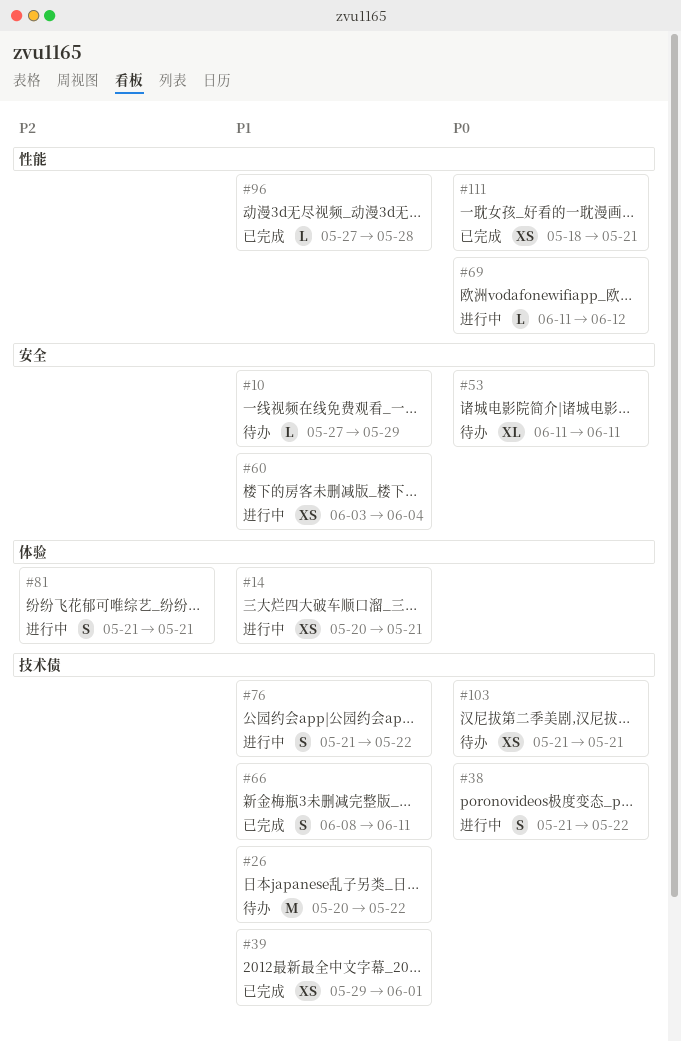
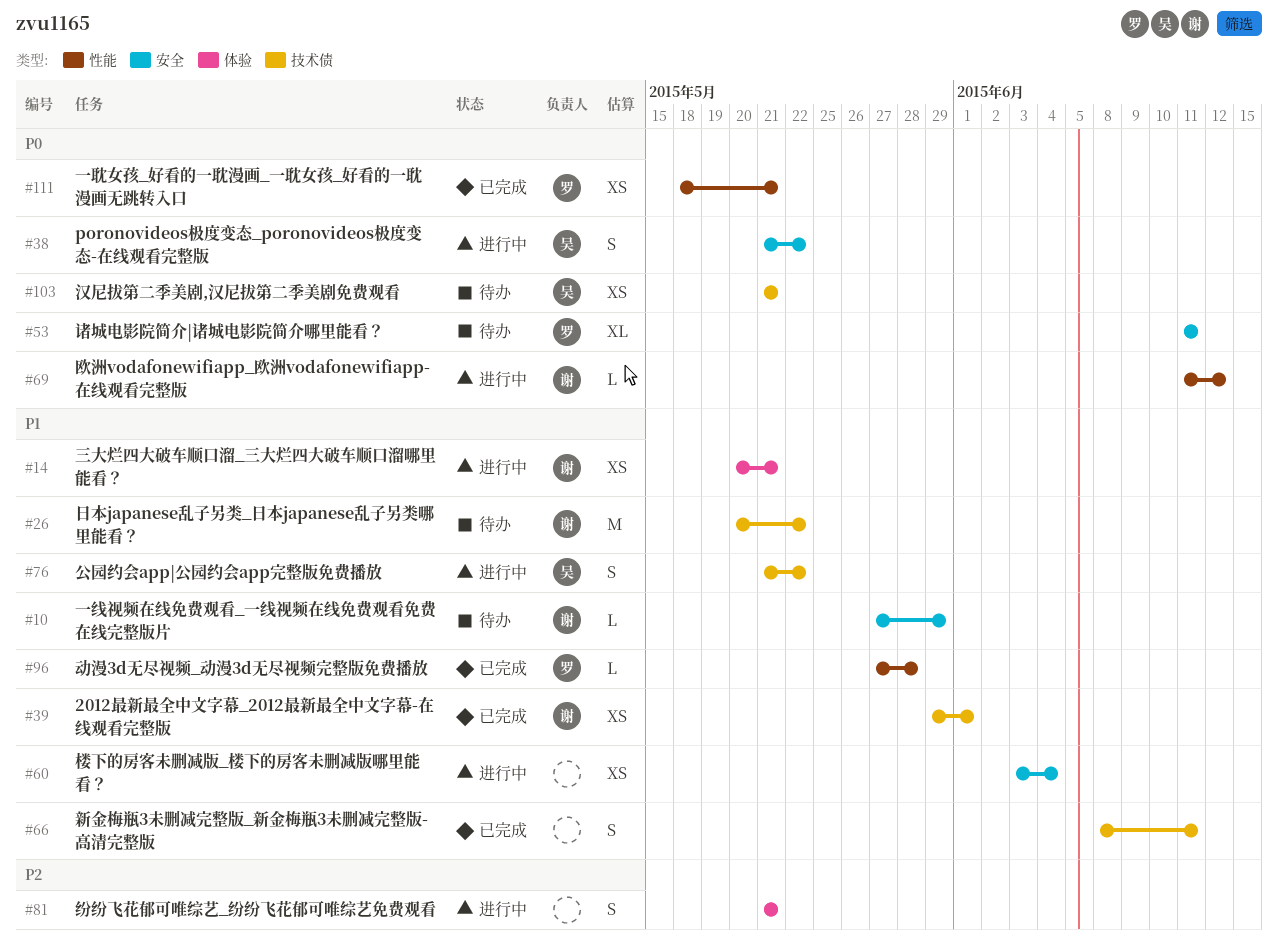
#38, label: 技术债 -> 安全

